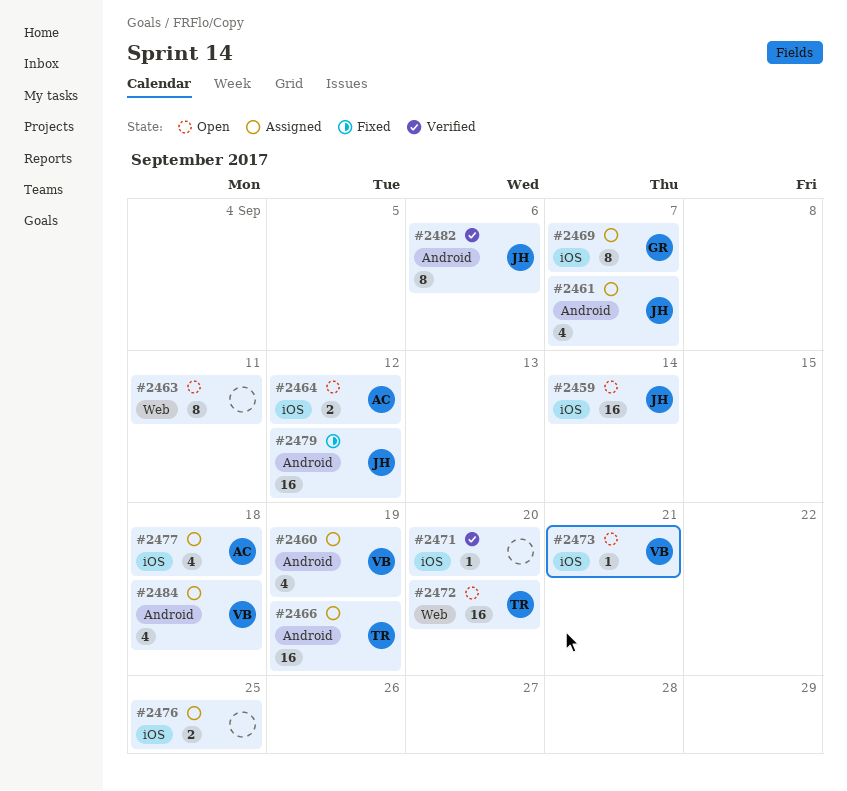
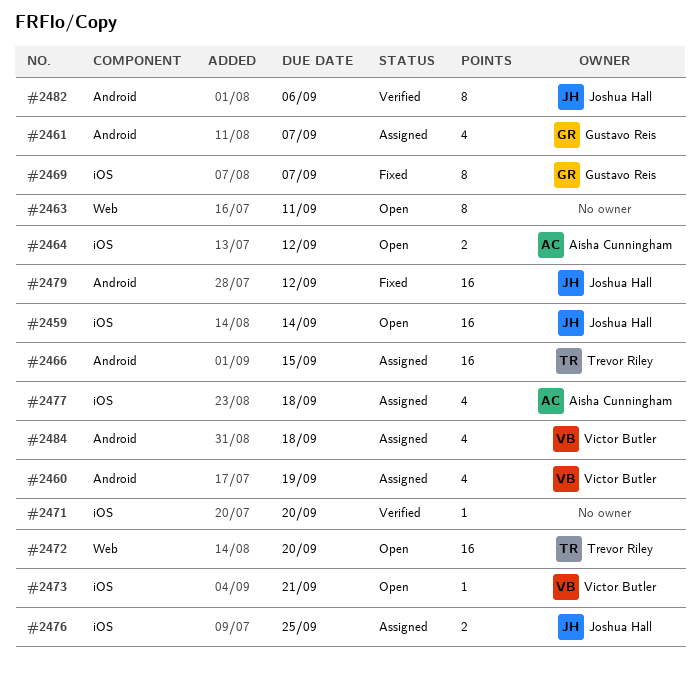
#2461, owner: Joshua Hall -> Gustavo Reis
#2466, due: Sep 19 -> Sep 15
#2469, status: Assigned -> Fixed
#2476, owner: none -> Joshua Hall

